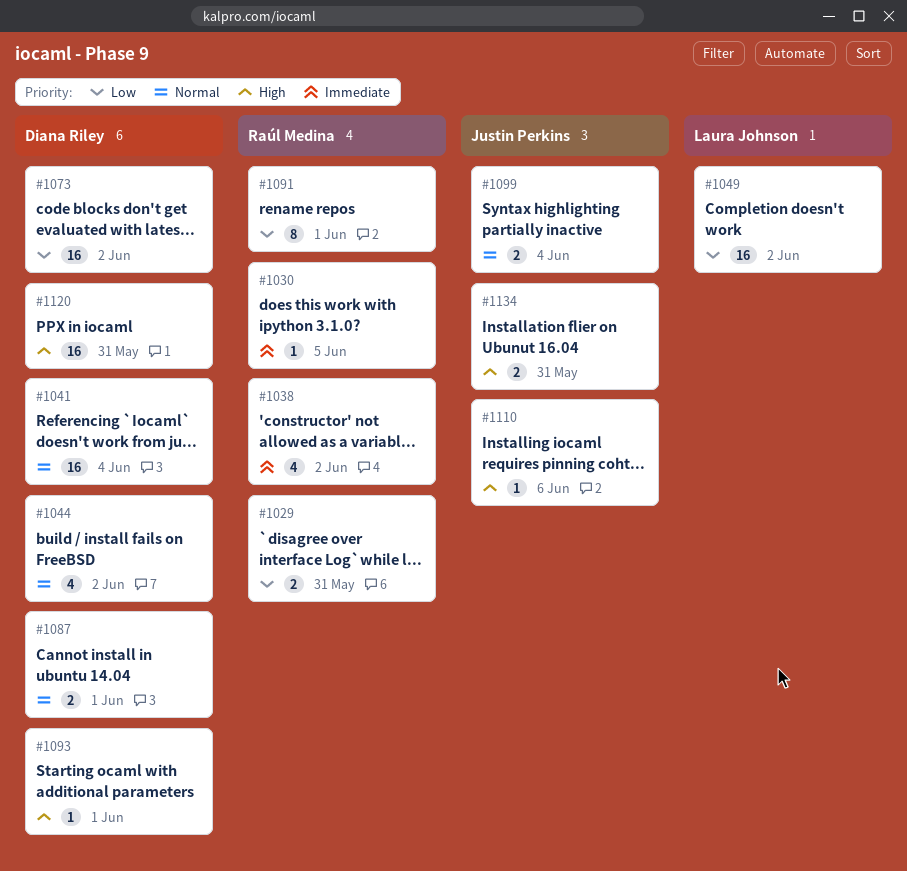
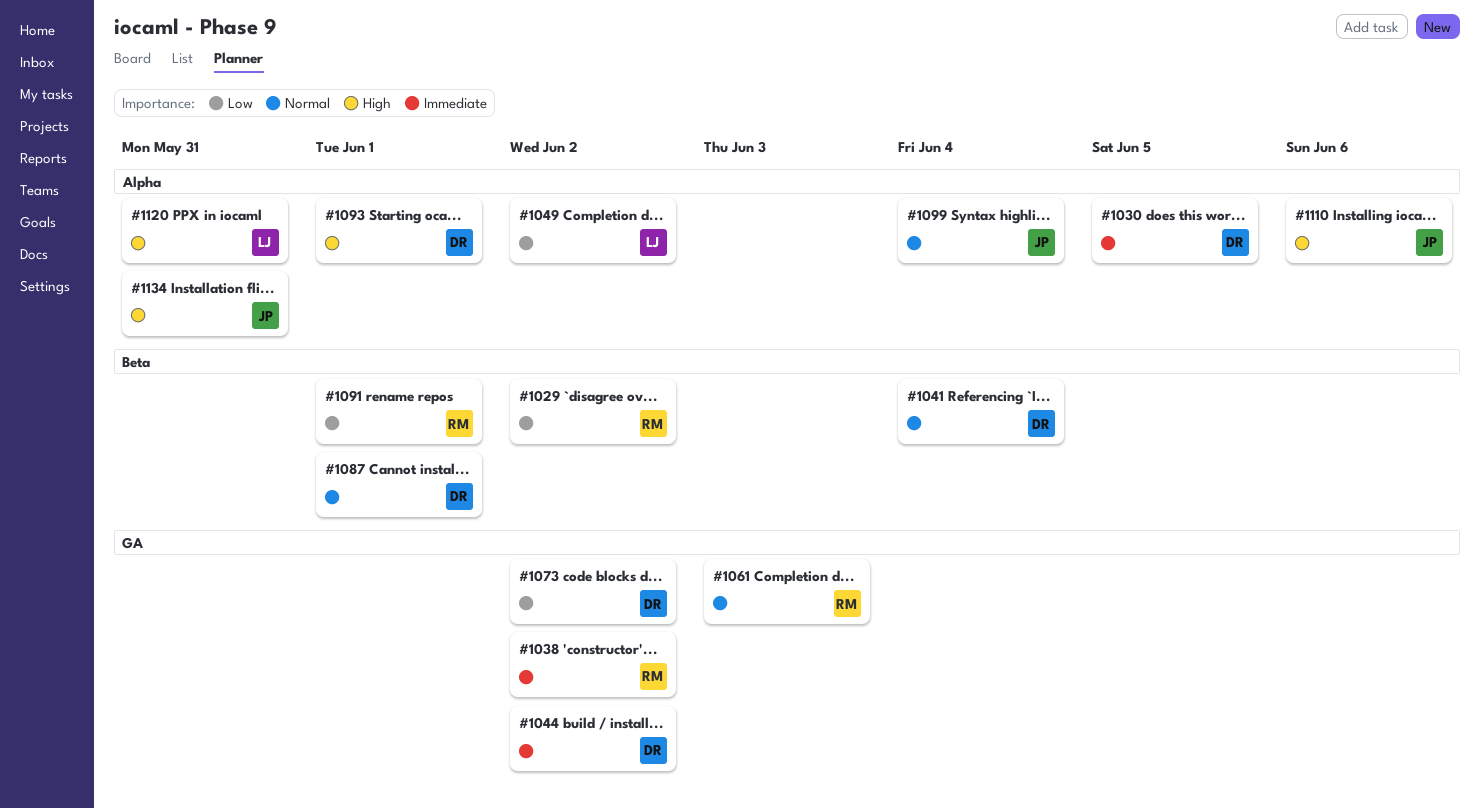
#1029, due: May 31 -> Jun 2
#1030, owner: Raúl Medina -> Diana Riley
#1044, priority: Normal -> Immediate
#1061: none -> present
#1120, owner: Diana Riley -> Laura Johnson

